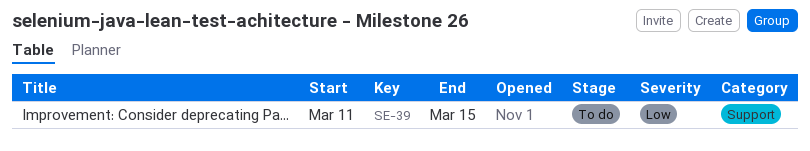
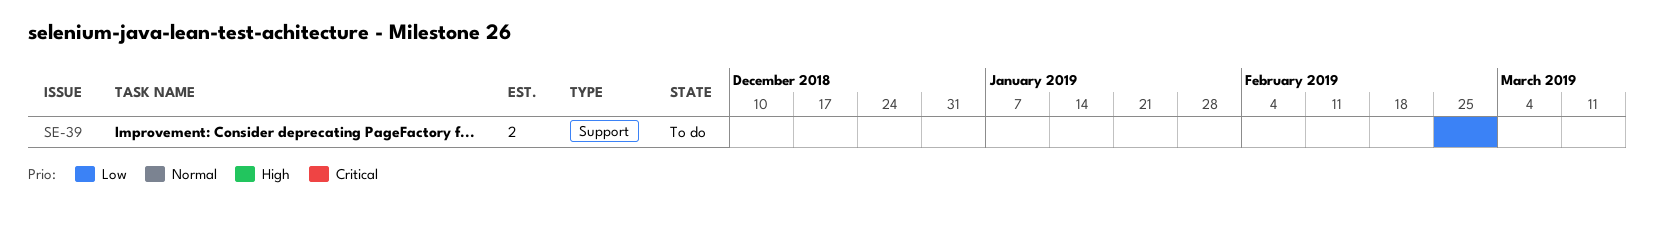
SE-39, start: Mar 11 -> Feb 25
SE-39, due: Mar 15 -> Mar 1

